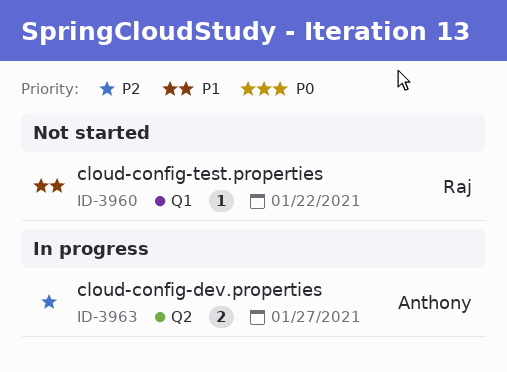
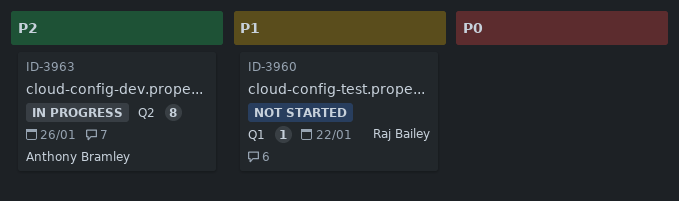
ID-3963, estimate: 2 -> 8
ID-3963, due: Jan 27 -> Jan 26

